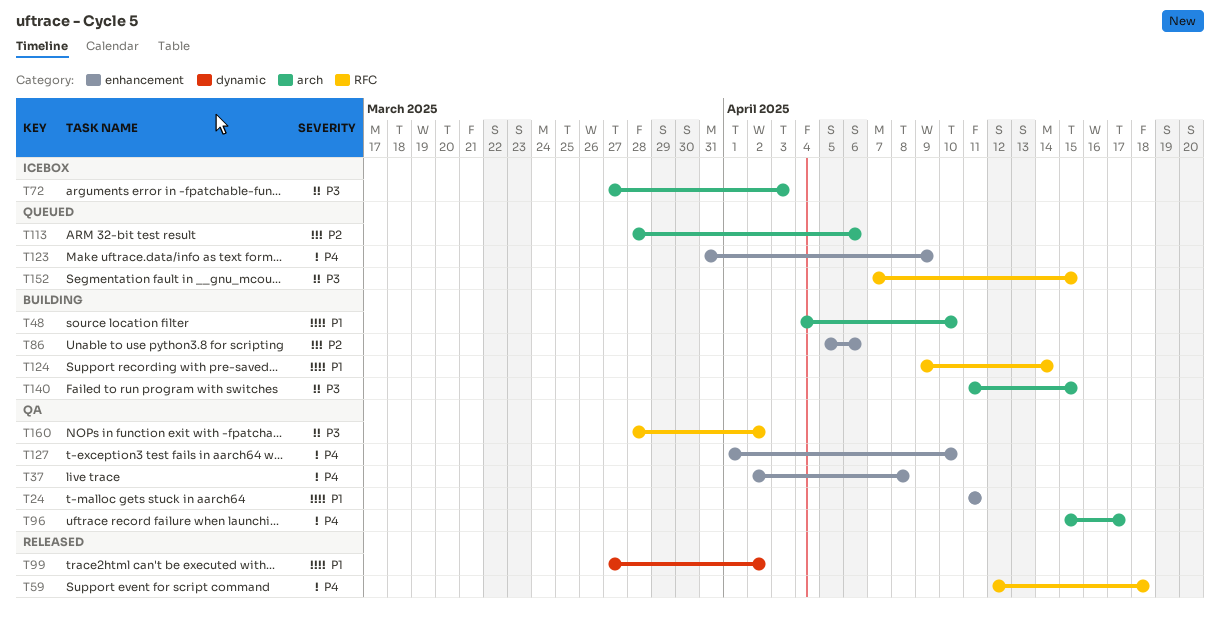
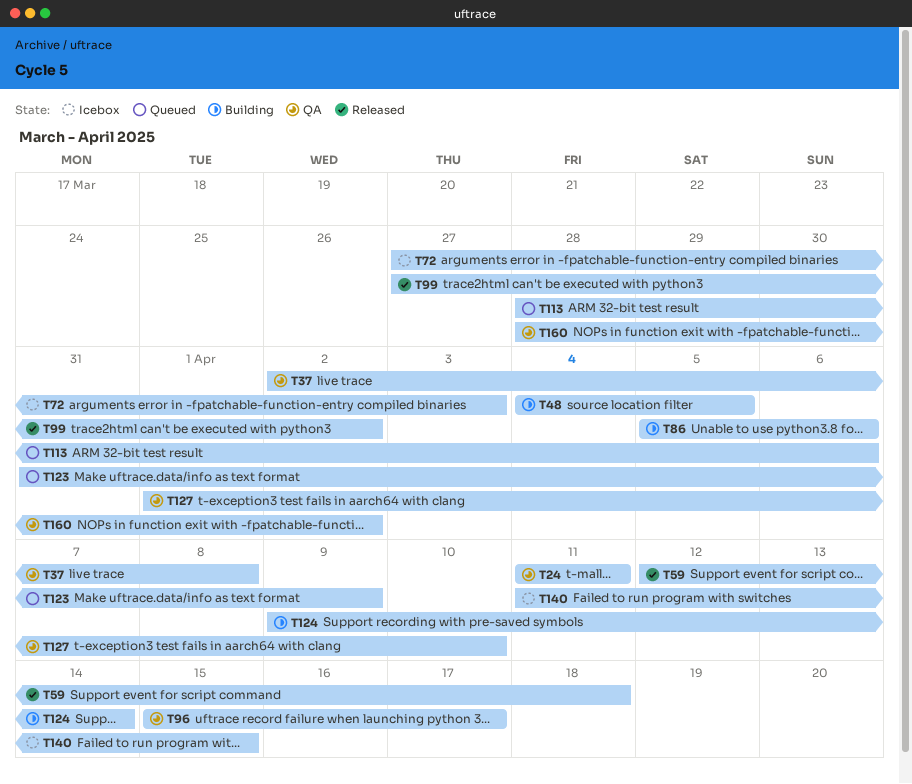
T48, due: Apr 10 -> Apr 5
T140, status: Building -> Icebox
T152: present -> none

